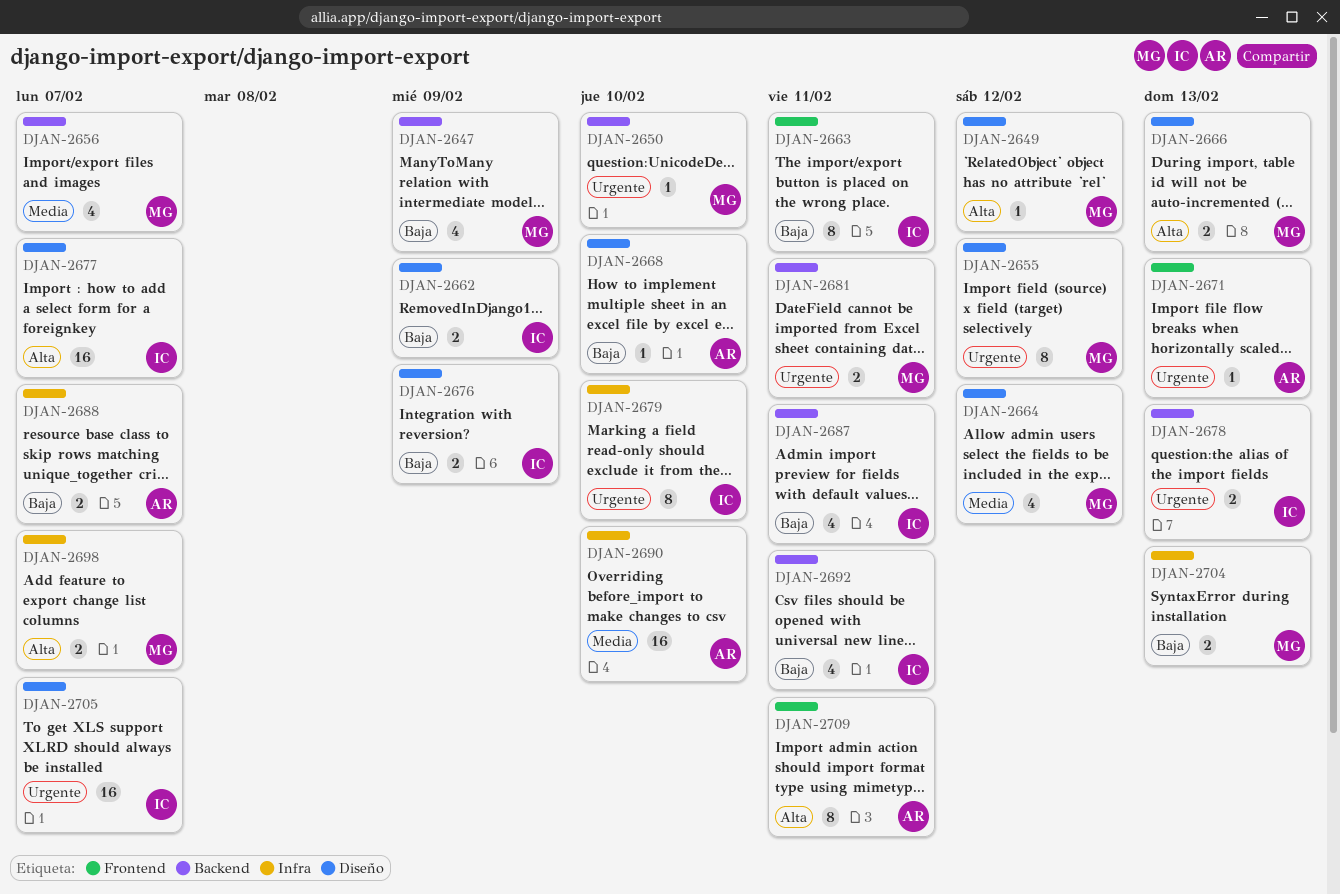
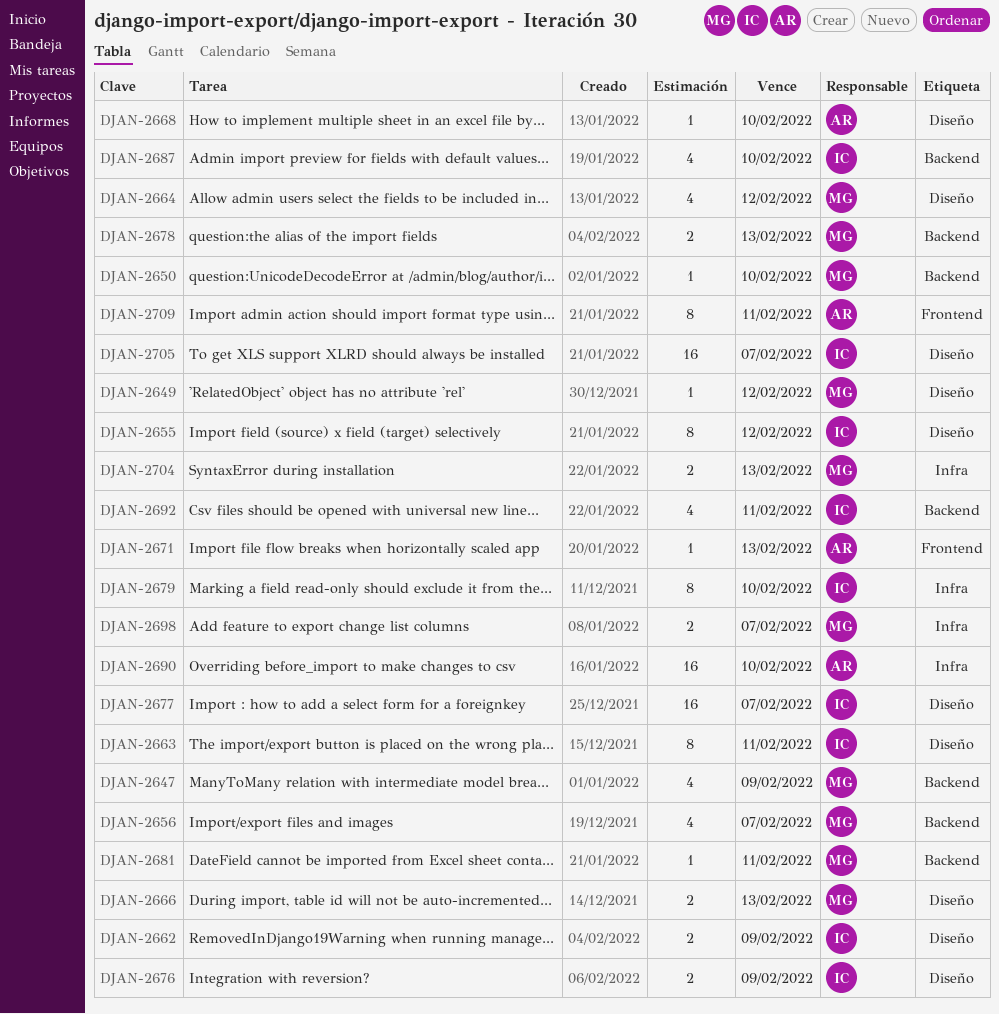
DJAN-2655, owner: MG -> IC
DJAN-2663, label: Frontend -> Diseño
DJAN-2678, owner: IC -> MG
DJAN-2681, estimate: 2 -> 1
DJAN-2687, due: Feb 11 -> Feb 10
DJAN-2688: present -> none

